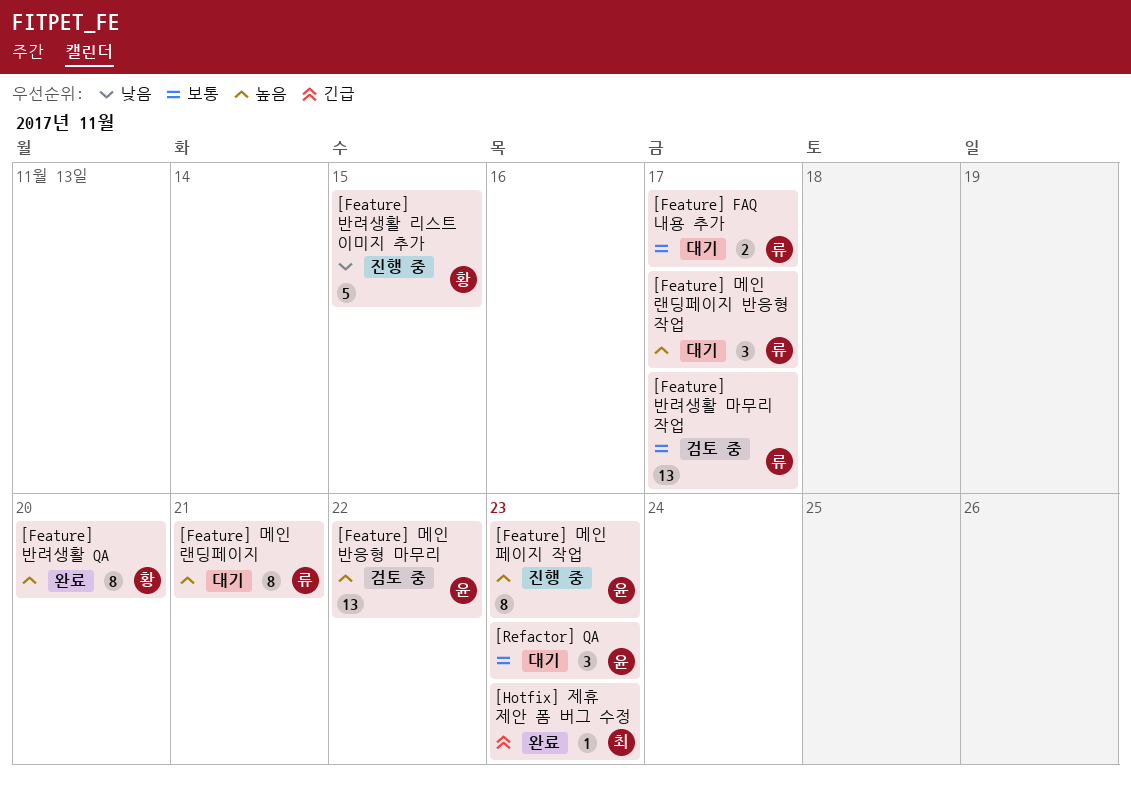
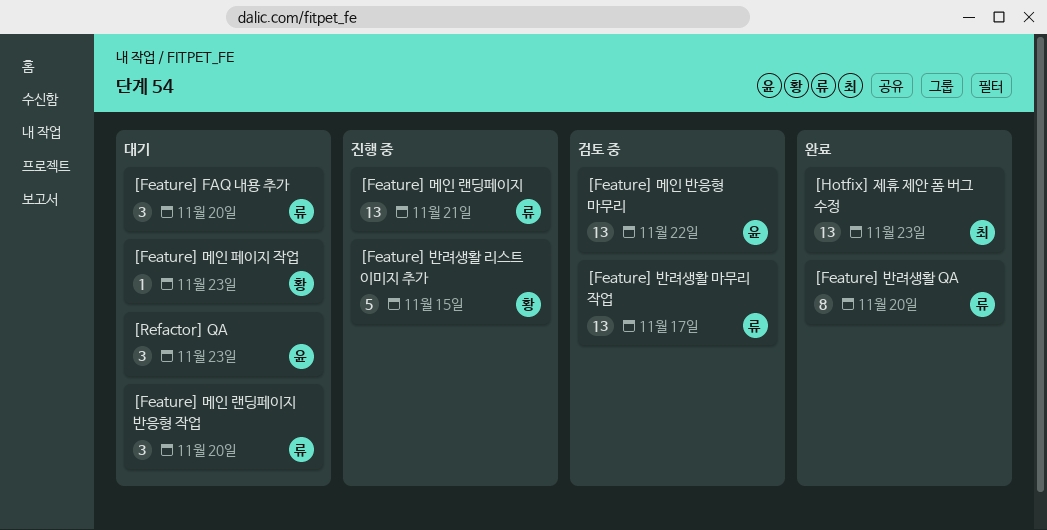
[Feature] FAQ 내용 추가, estimate: 2 -> 3
[Feature] FAQ 내용 추가, due: Nov 17 -> Nov 20
[Feature] 메인 랜딩페이지, status: 대기 -> 진행 중
[Feature] 메인 랜딩페이지, estimate: 8 -> 13
[Feature] 메인 랜딩페이지 반응형 작업, due: Nov 17 -> Nov 20
[Feature] 메인 페이지 작업, status: 진행 중 -> 대기
[Feature] 메인 페이지 작업, owner: 윤 -> 황
[Feature] 메인 페이지 작업, estimate: 8 -> 1
[Feature] 반려생활 QA, owner: 황 -> 류
[Hotfix] 제휴 제안 폼 버그 수정, estimate: 1 -> 13

